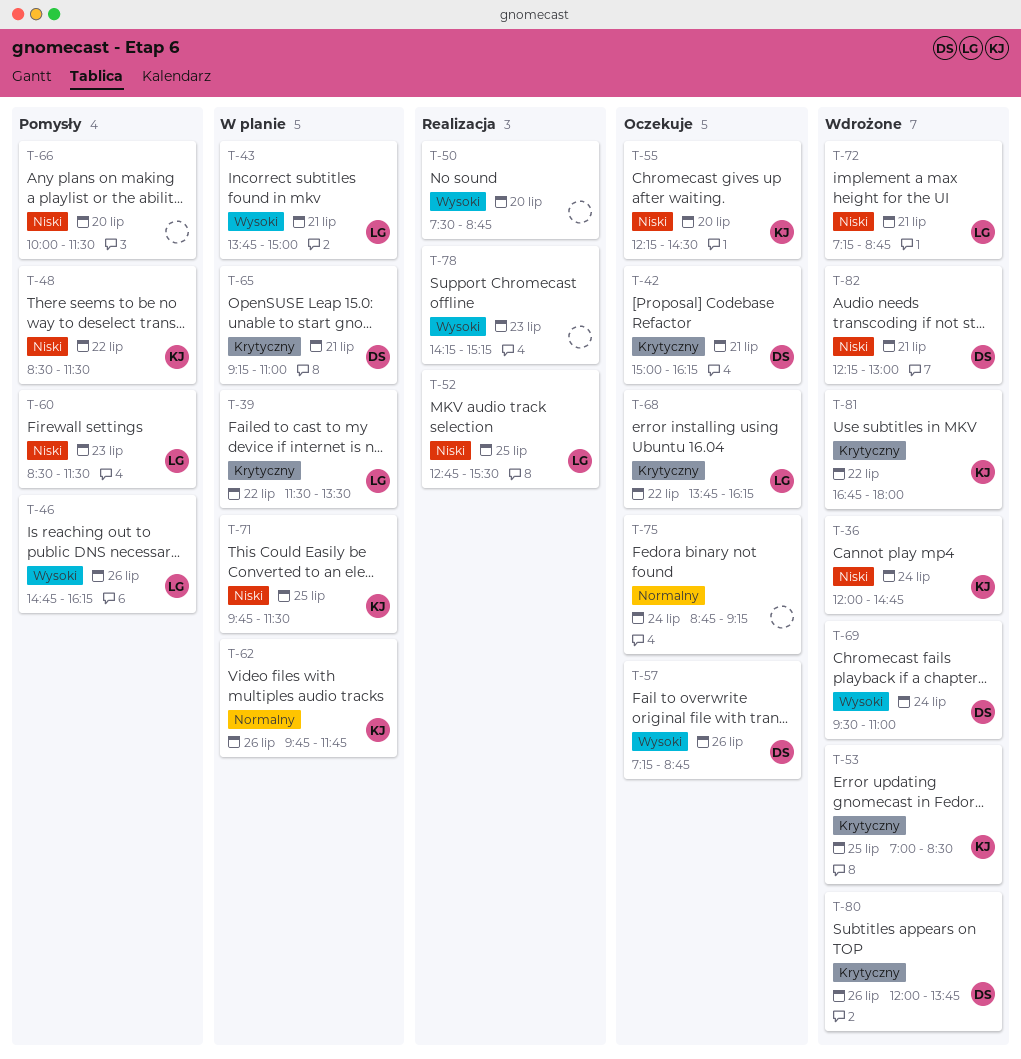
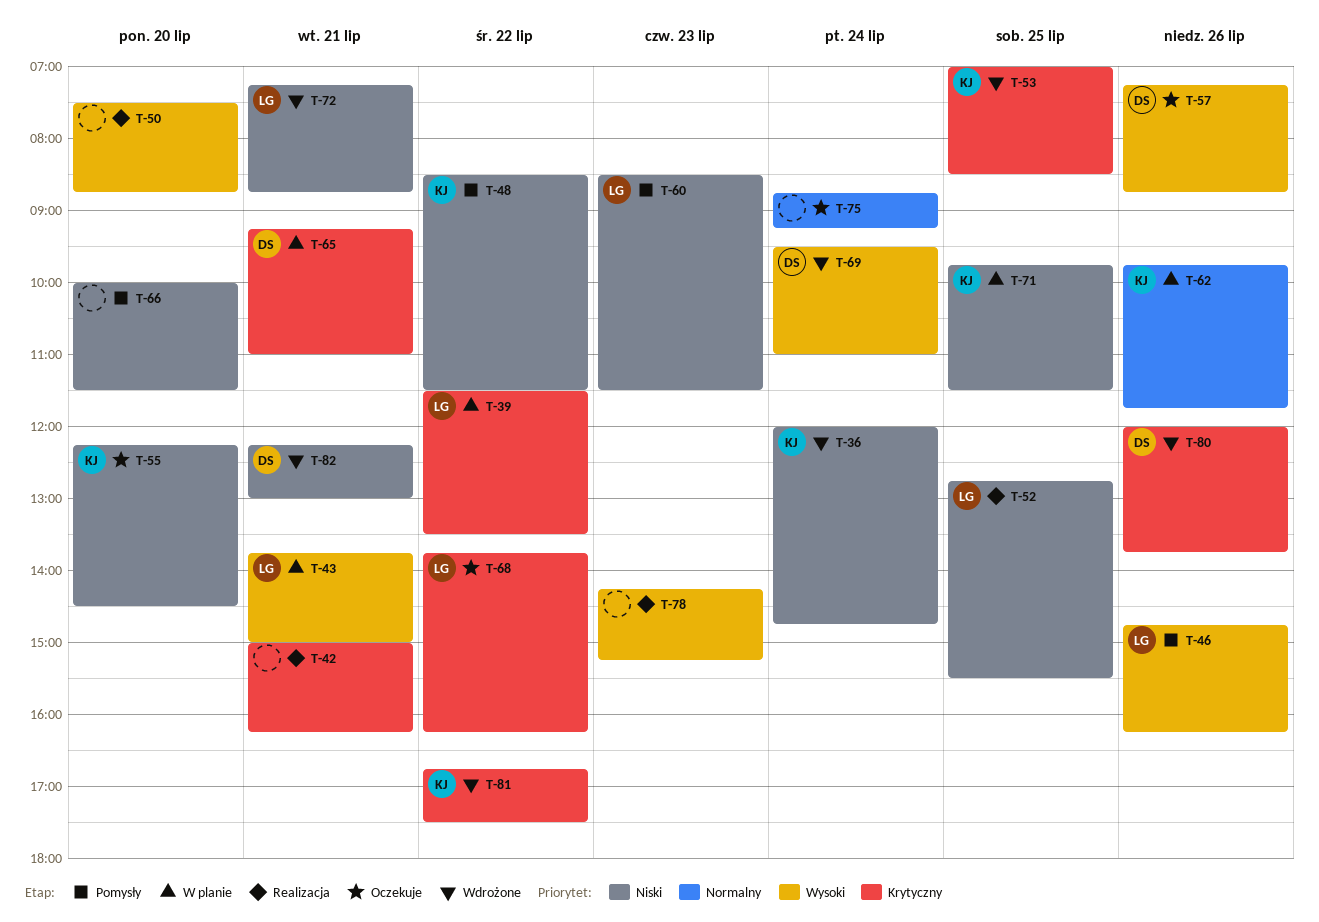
T-42, status: Oczekuje -> Realizacja
T-42, owner: DS -> none
T-81, ends: 18:00 -> 17:30

